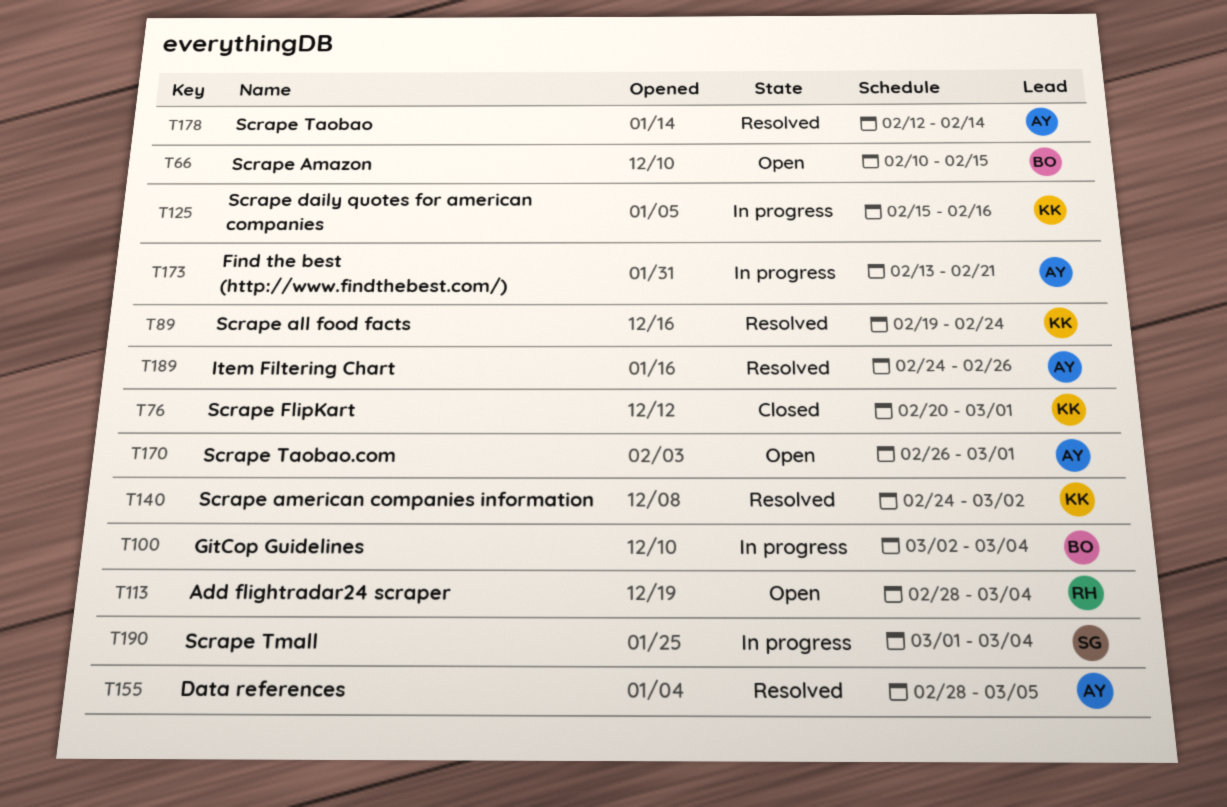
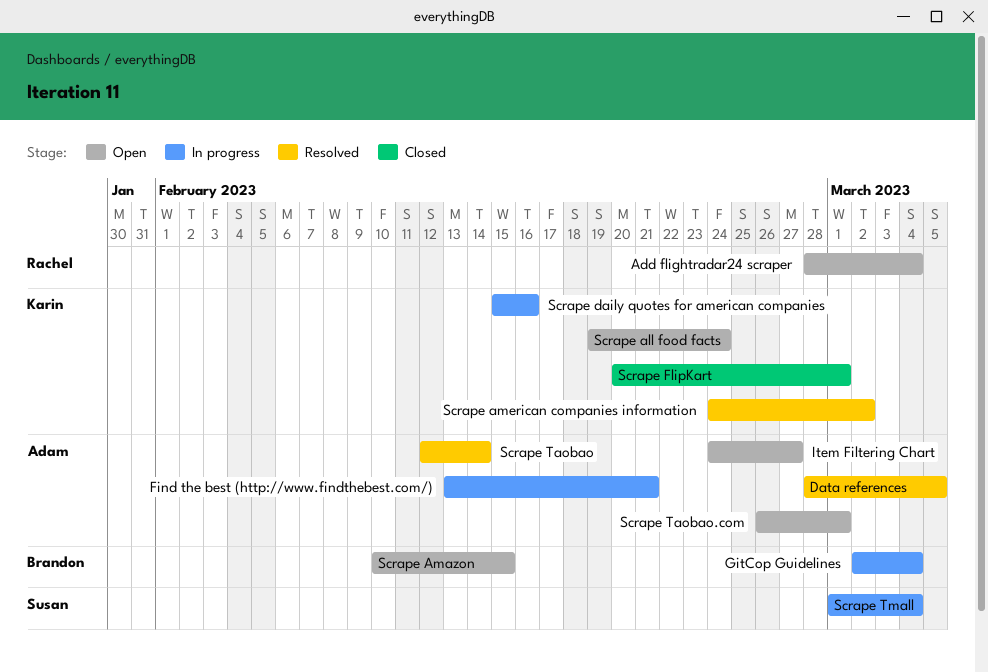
Item Filtering Chart, status: Resolved -> Open
Item Filtering Chart, due: Feb 26 -> Feb 27
Scrape all food facts, status: Resolved -> Open

